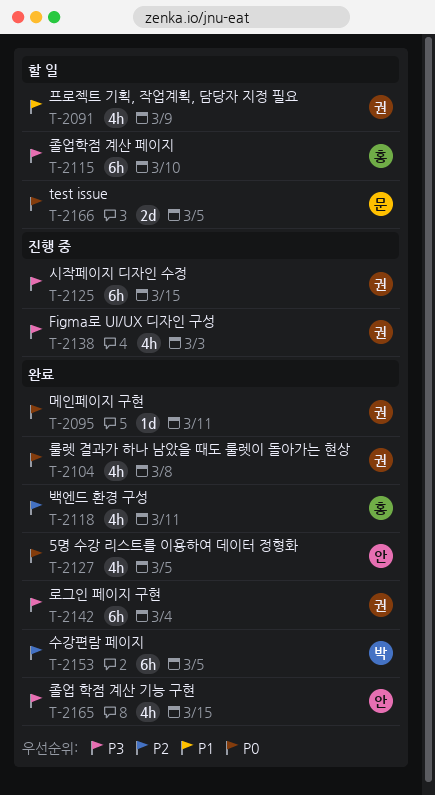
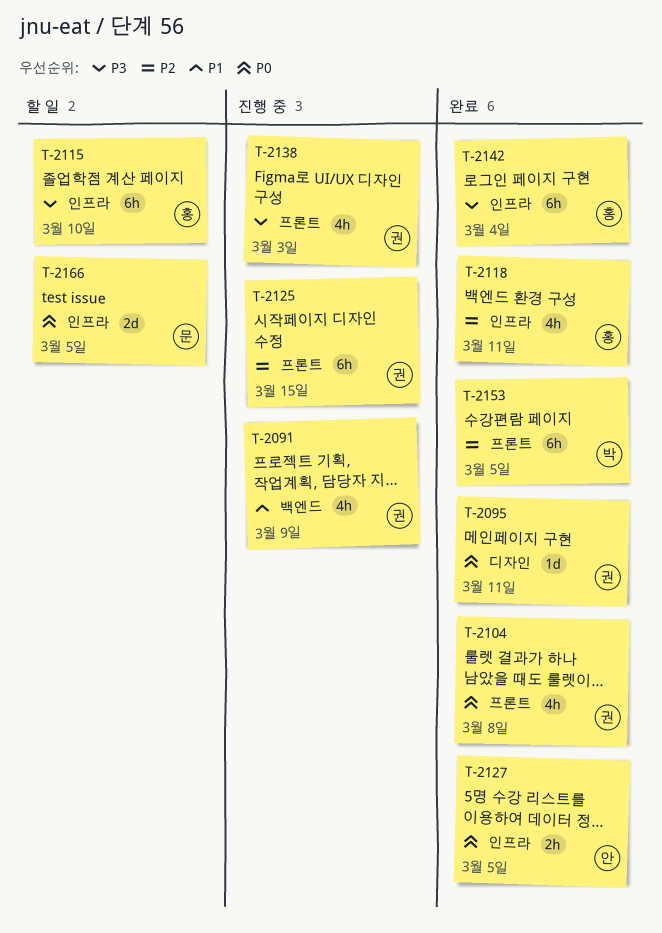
T-2091, status: 할 일 -> 진행 중
T-2125, priority: P3 -> P2
T-2127, estimate: 4h -> 2h
T-2142, owner: 권 -> 홍
T-2165: present -> none

